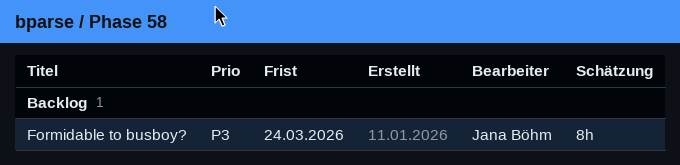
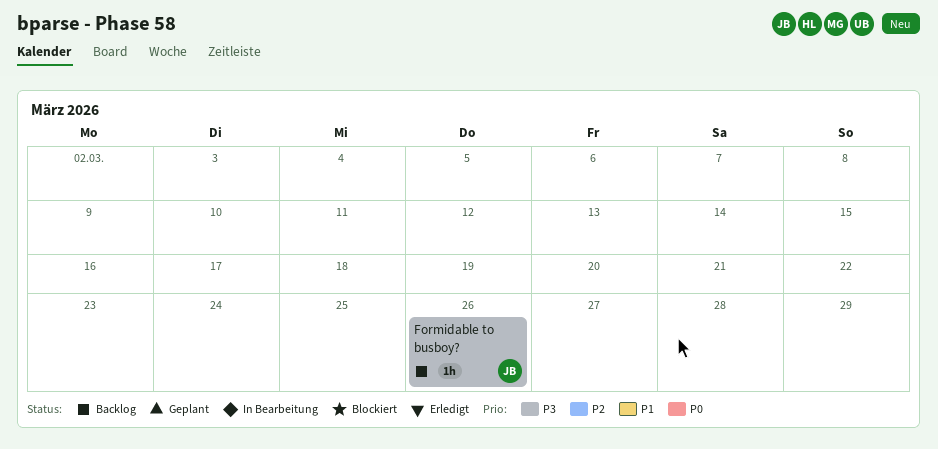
Formidable to busboy?, estimate: 8h -> 1h
Formidable to busboy?, due: Mar 24 -> Mar 26

